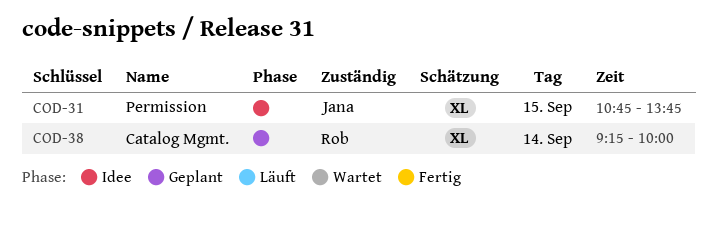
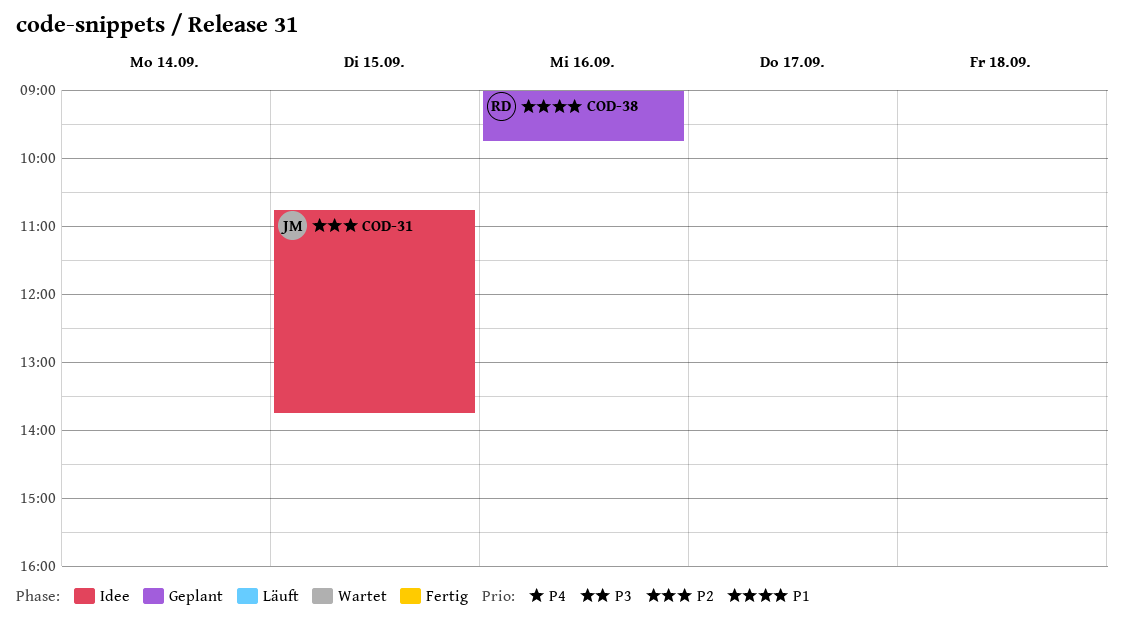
COD-38, day: Sep 14 -> Sep 16
COD-38, begins: 09:15 -> 09:00
COD-38, ends: 10:00 -> 09:45

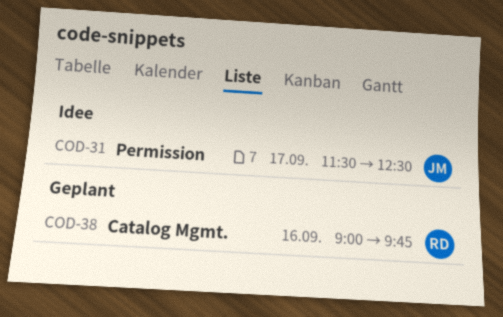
COD-31, day: Sep 15 -> Sep 17
COD-31, begins: 10:45 -> 11:30
COD-31, ends: 13:45 -> 12:30

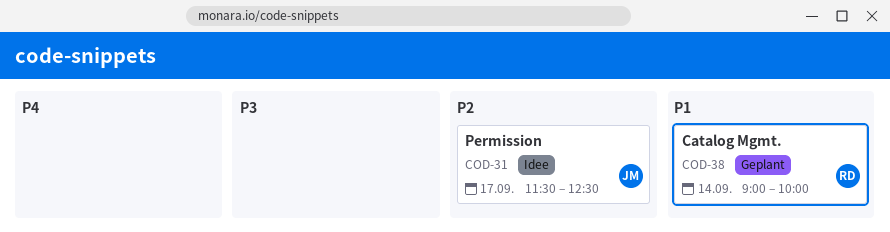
COD-38, day: Sep 16 -> Sep 14
COD-38, ends: 09:45 -> 10:00

